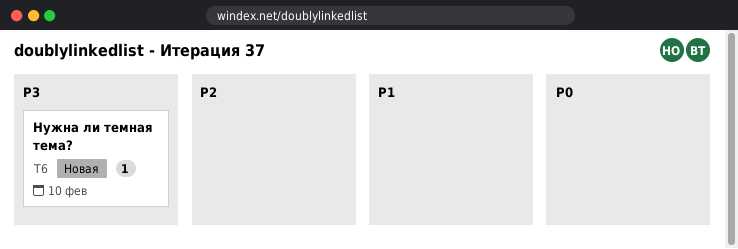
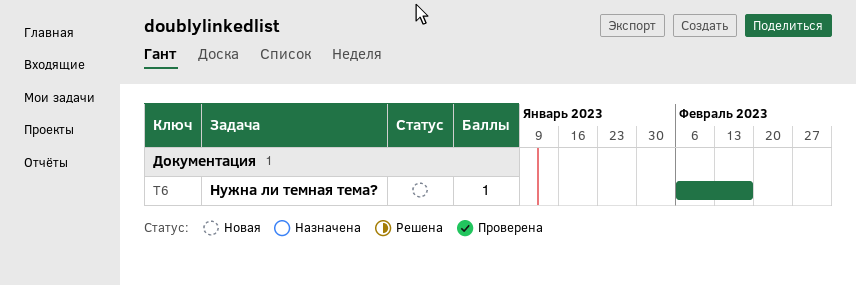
T6, due: Feb 10 -> Feb 17

